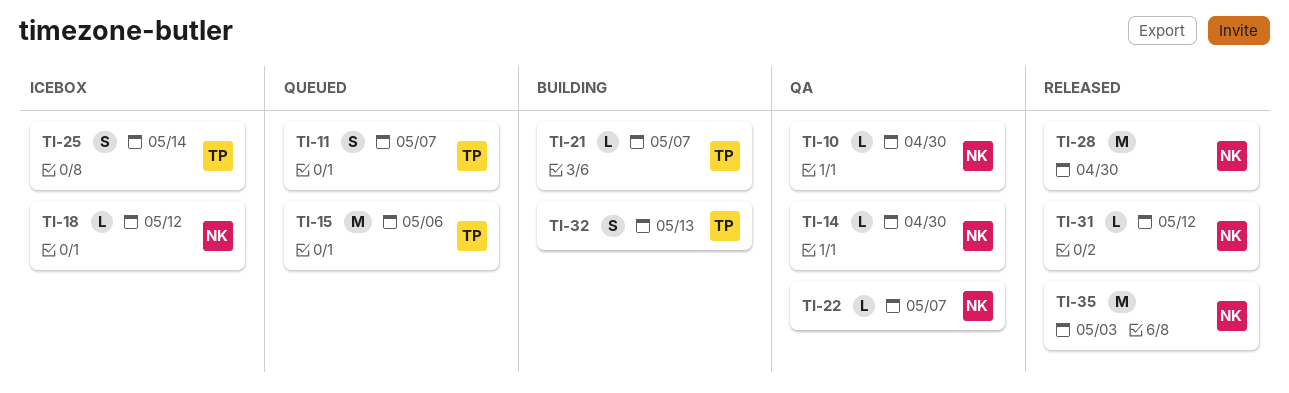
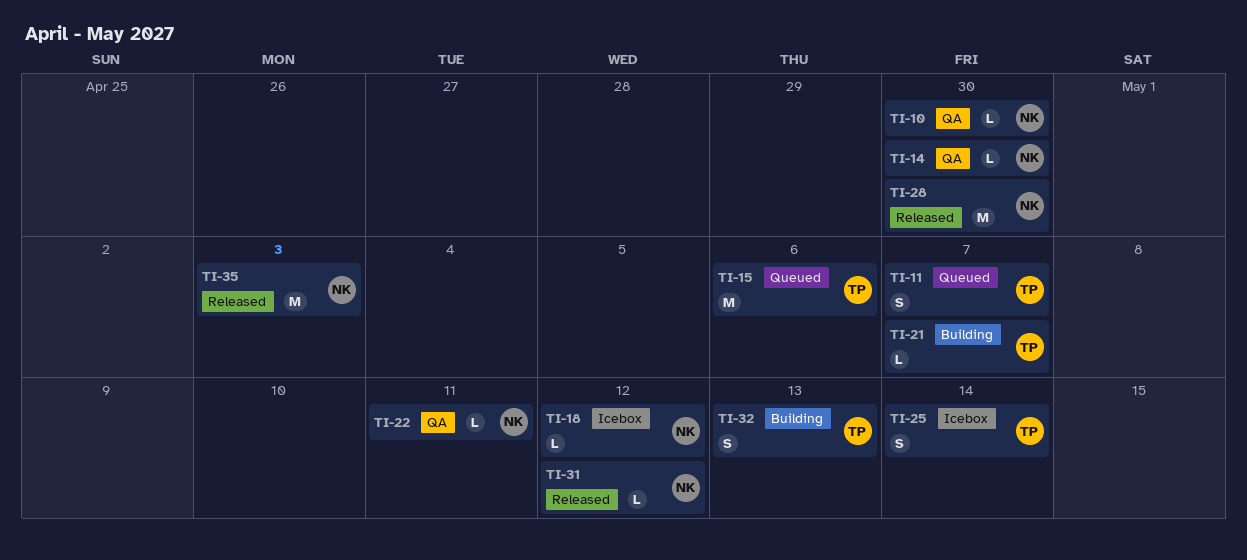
TI-22, due: May 7 -> May 11

